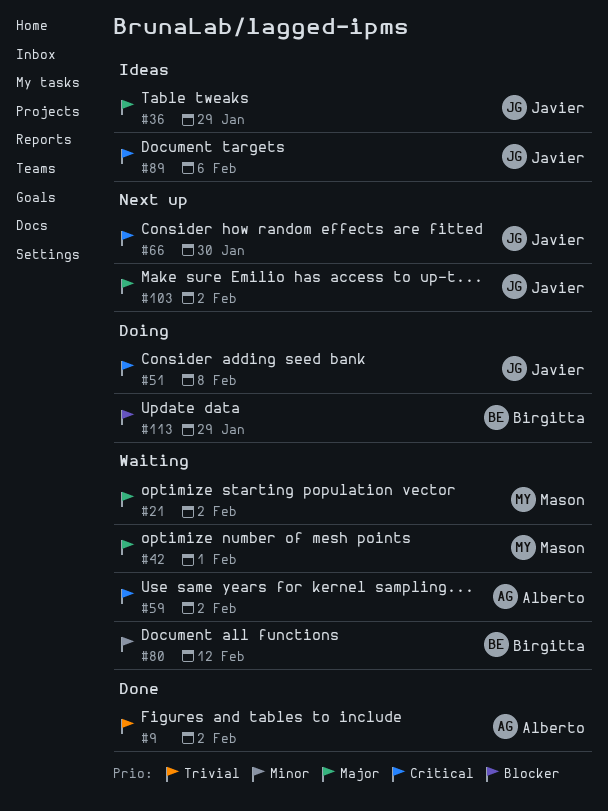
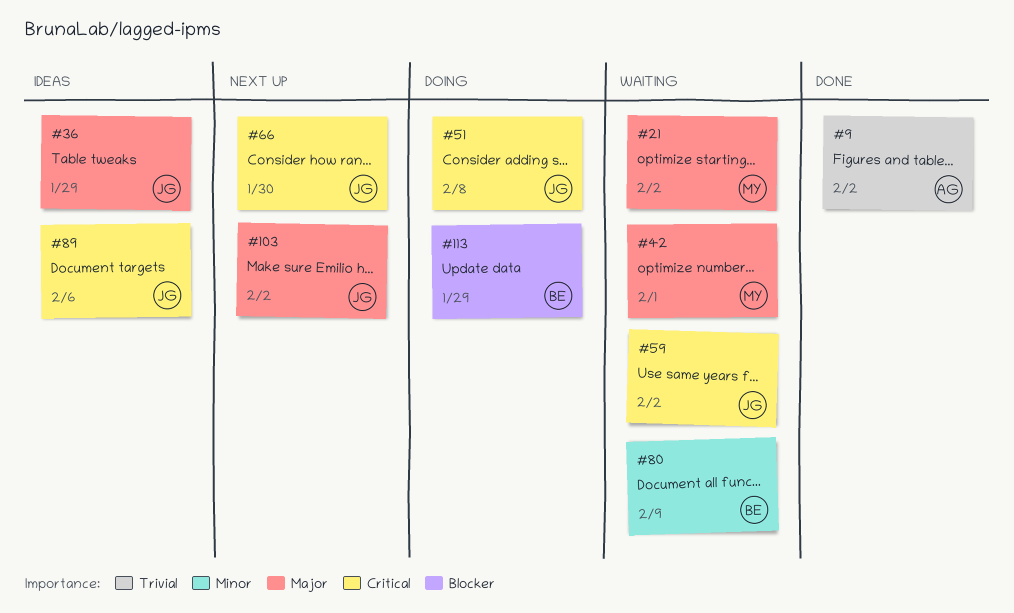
#59, owner: Alberto -> Javier
#80, due: Feb 12 -> Feb 9

